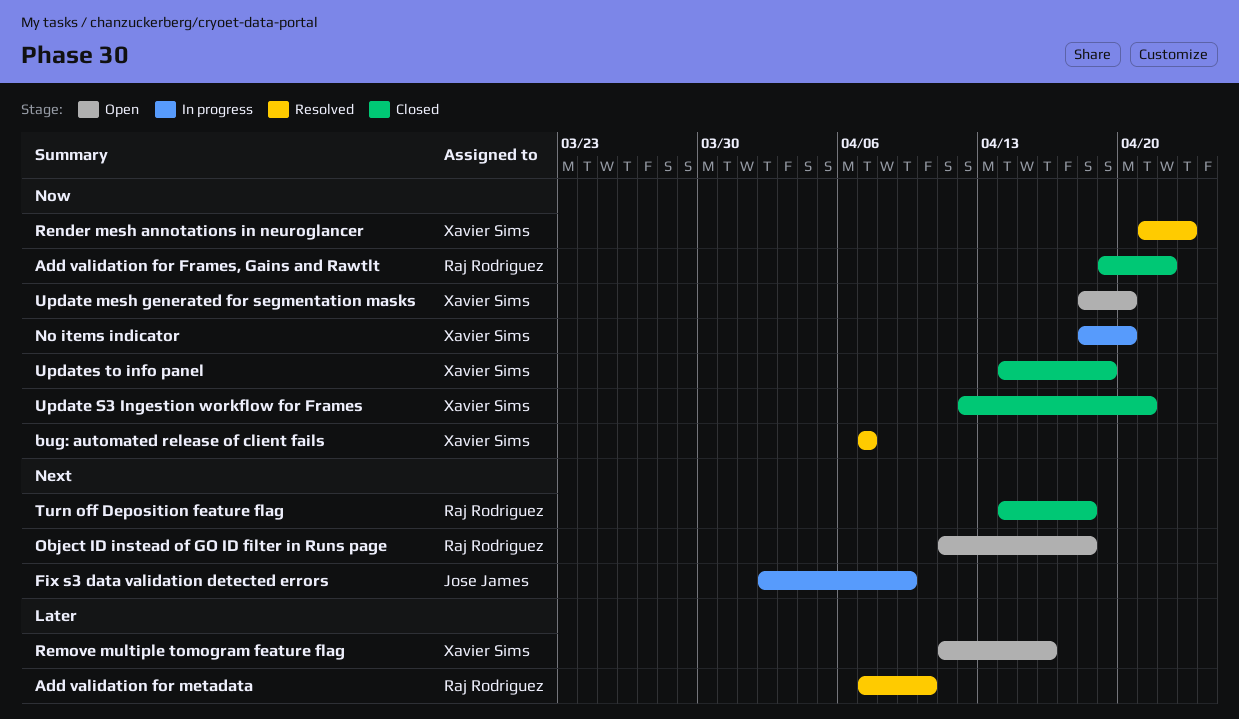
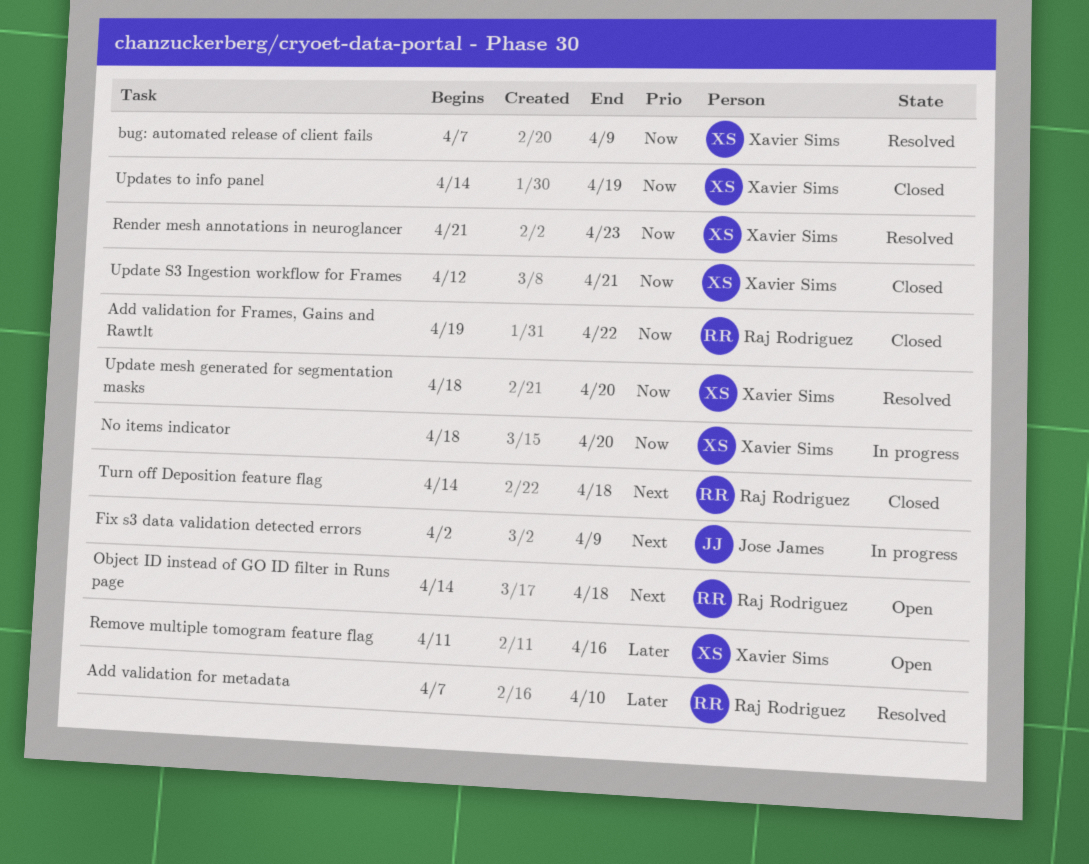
bug: automated release of client fails, due: Apr 7 -> Apr 9
Object ID instead of GO ID filter in Runs page, start: Apr 11 -> Apr 14
Update mesh generated for segmentation masks, status: Open -> Resolved

